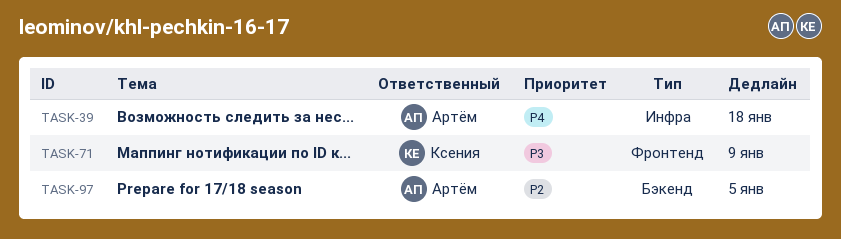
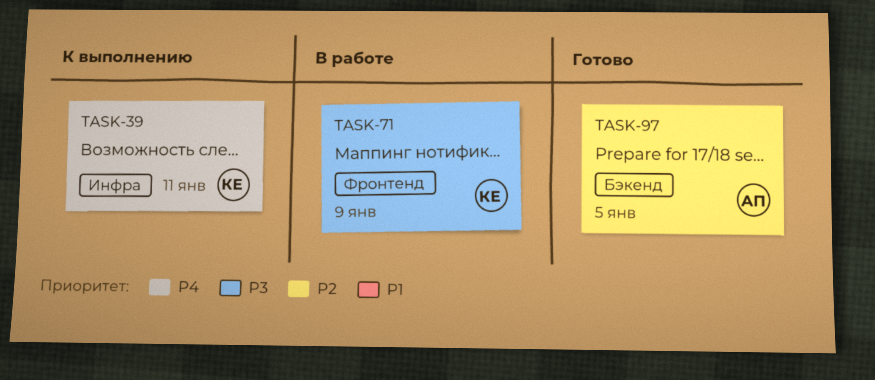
TASK-39, owner: Артём -> Ксения
TASK-39, due: Jan 18 -> Jan 11

